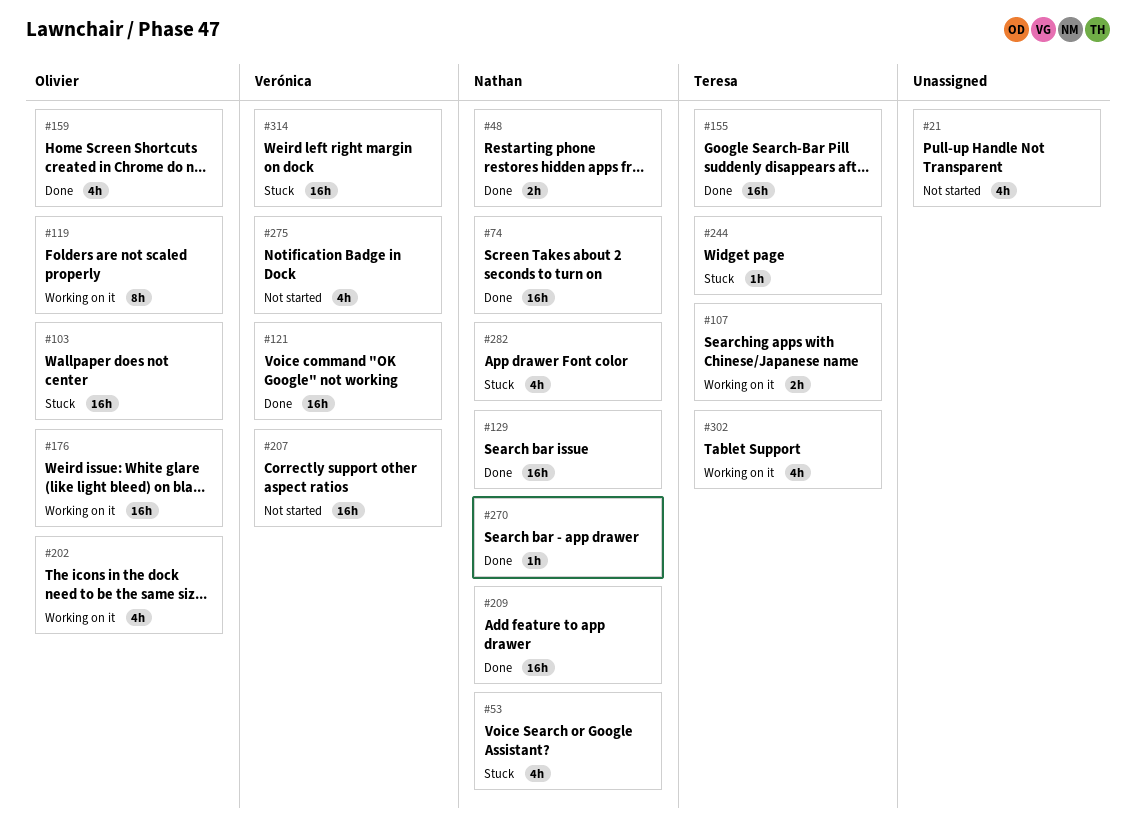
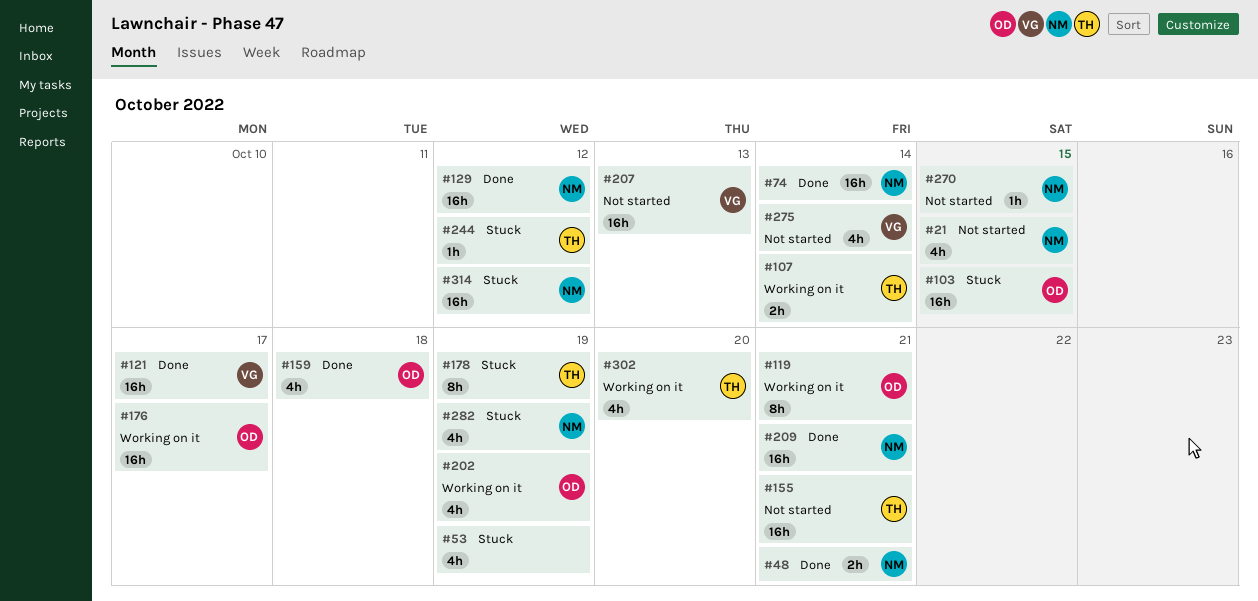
#21, owner: none -> Nathan
#53, owner: Nathan -> none
#155, status: Done -> Not started
#178: none -> present
#270, status: Done -> Not started
#314, owner: Verónica -> Nathan

